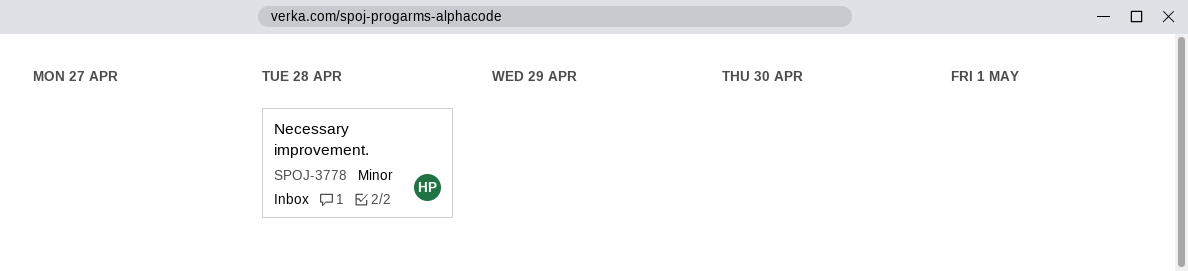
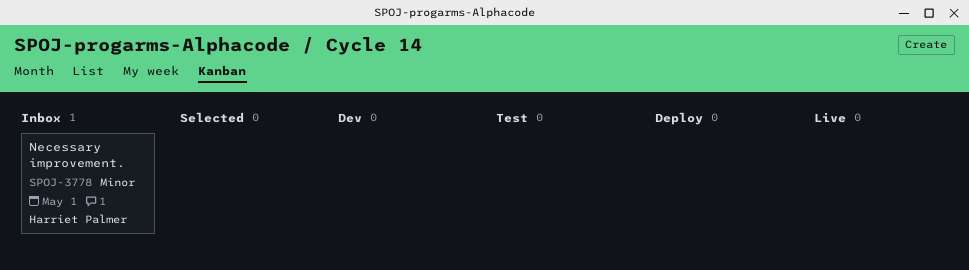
SPOJ-3778, due: Apr 28 -> May 1

